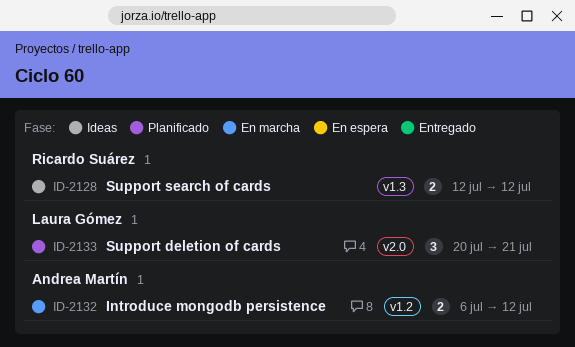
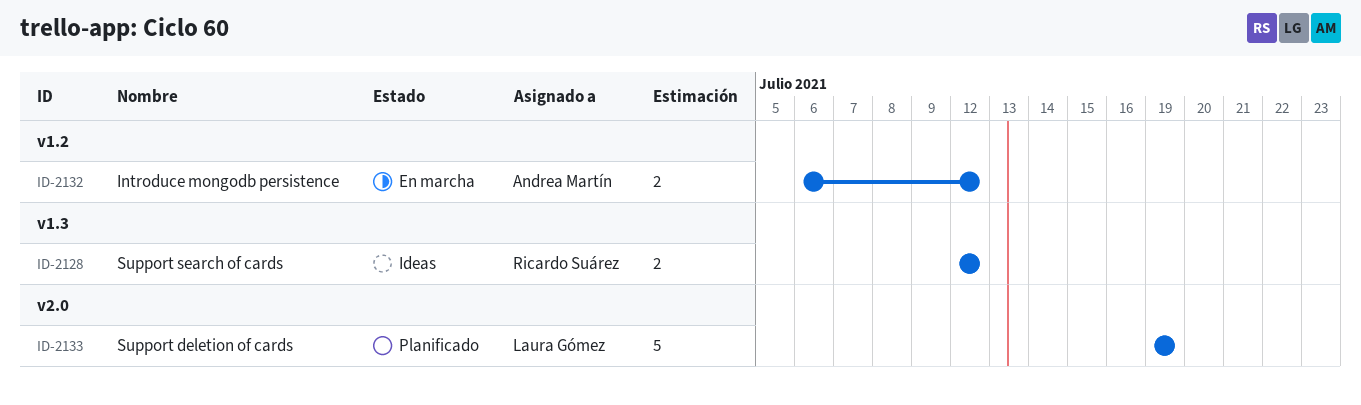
ID-2133, estimate: 3 -> 5
ID-2133, start: Jul 20 -> Jul 19
ID-2133, due: Jul 21 -> Jul 19

